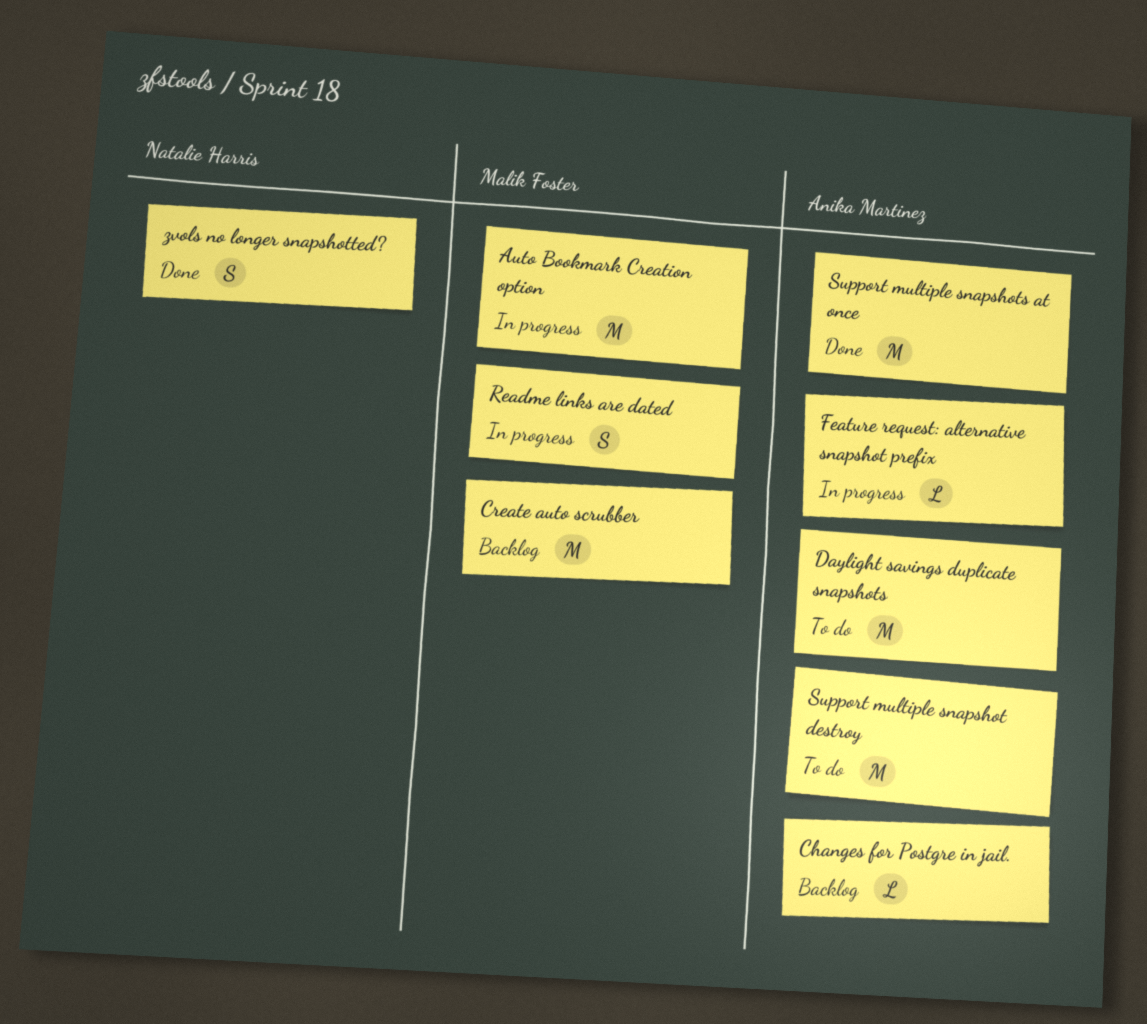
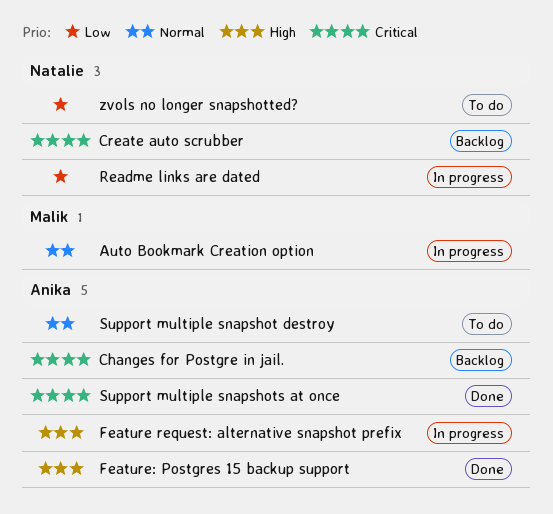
Create auto scrubber, owner: Malik Foster -> Natalie Harris
Daylight savings duplicate snapshots: present -> none
Feature: Postgres 15 backup support: none -> present
Readme links are dated, owner: Malik Foster -> Natalie Harris
zvols no longer snapshotted?, status: Done -> To do

